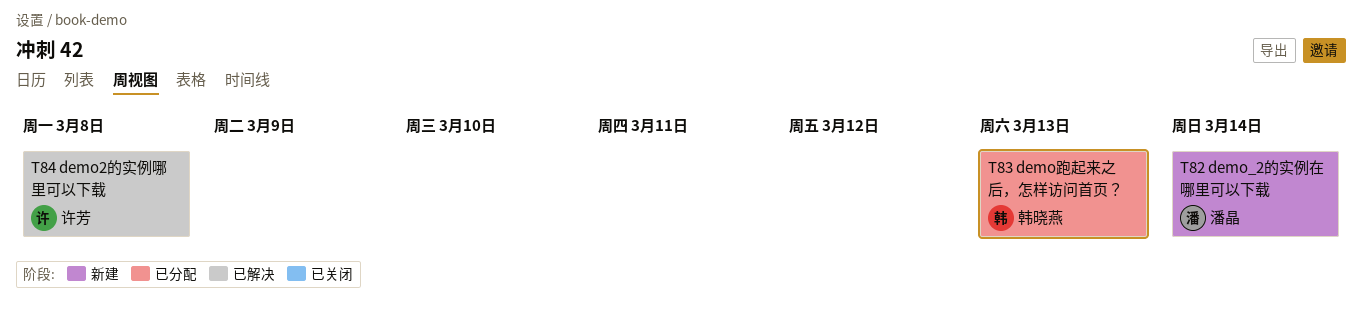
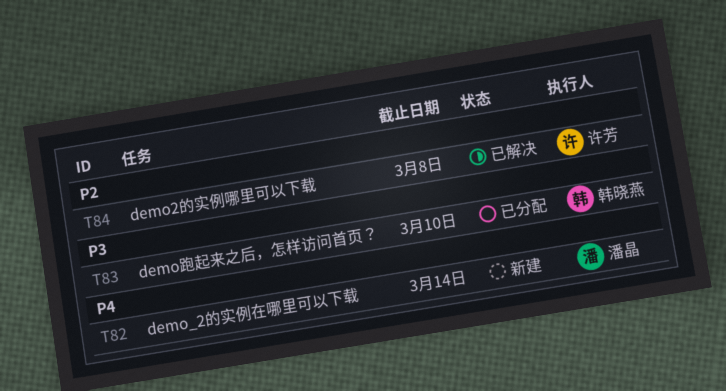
T83, due: Mar 13 -> Mar 10

